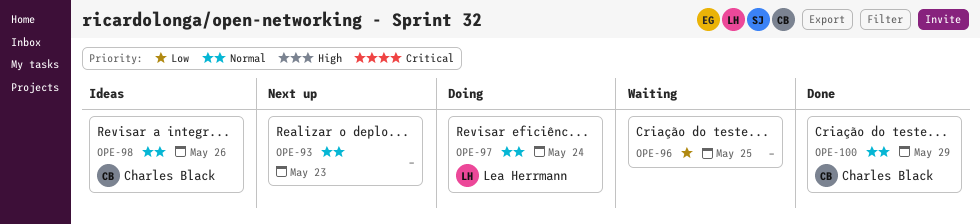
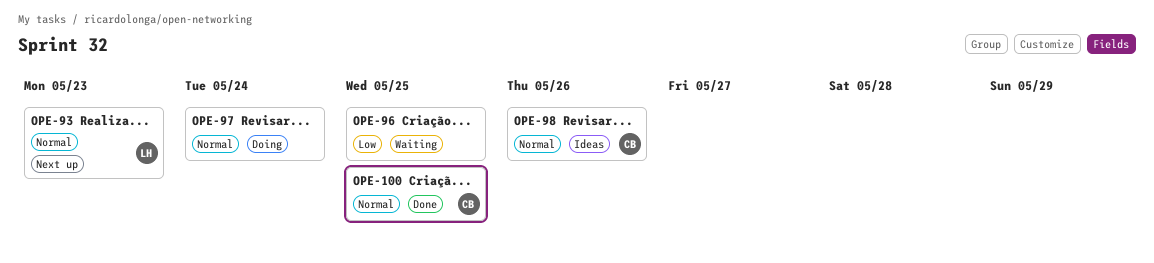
OPE-93, owner: none -> Lea Herrmann
OPE-97, owner: Lea Herrmann -> none
OPE-100, due: May 29 -> May 25

